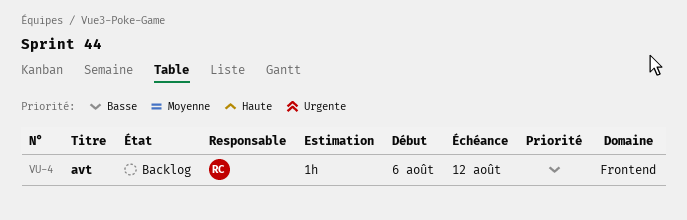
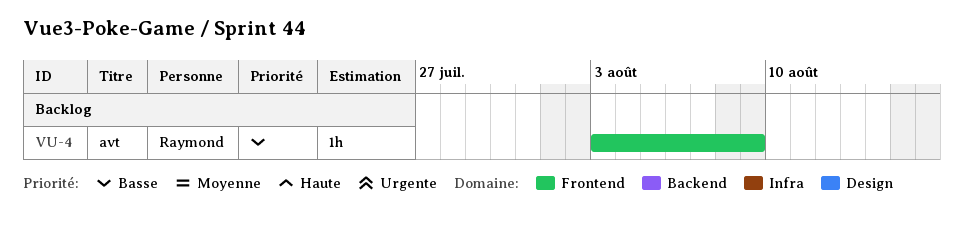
VU-4, start: Aug 6 -> Aug 3
VU-4, due: Aug 12 -> Aug 9

